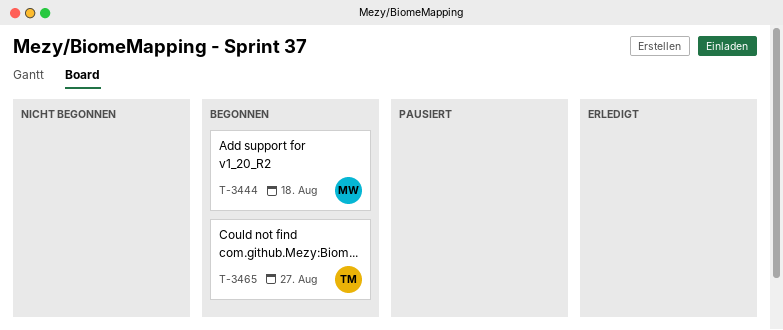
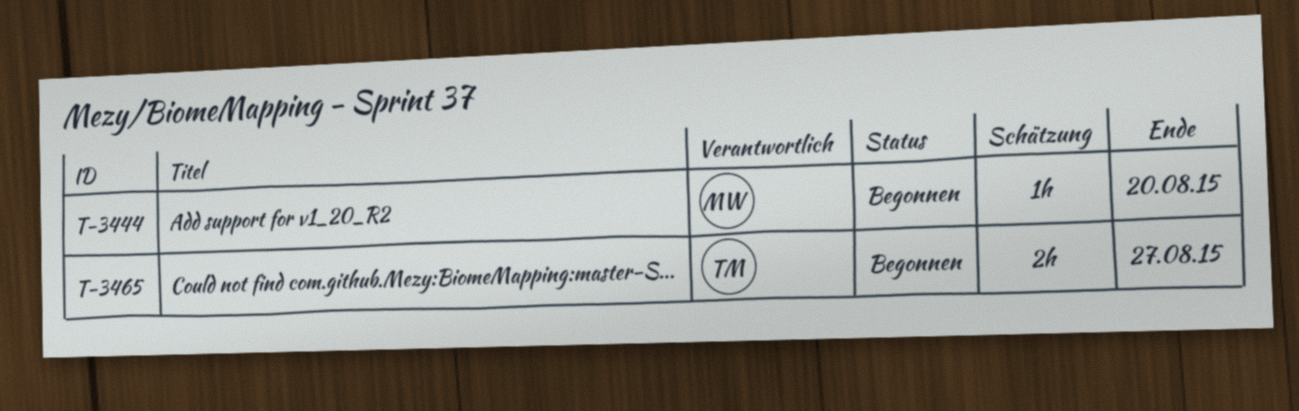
T-3444, due: Aug 18 -> Aug 20

